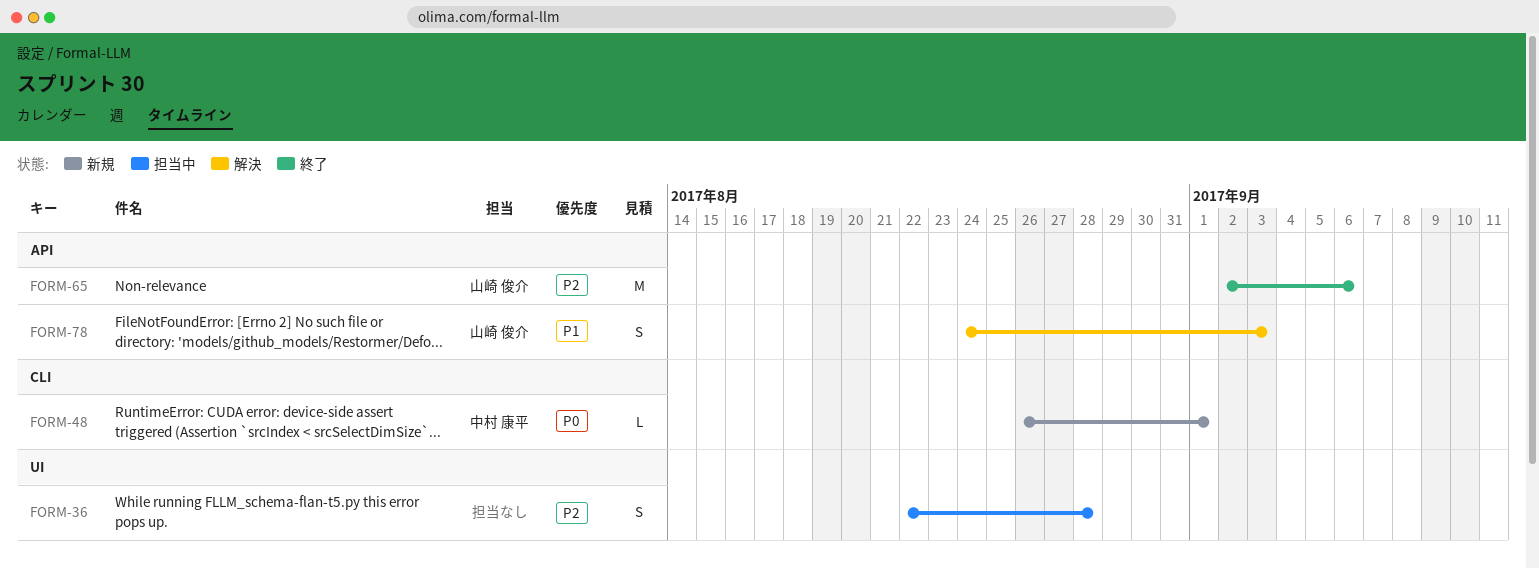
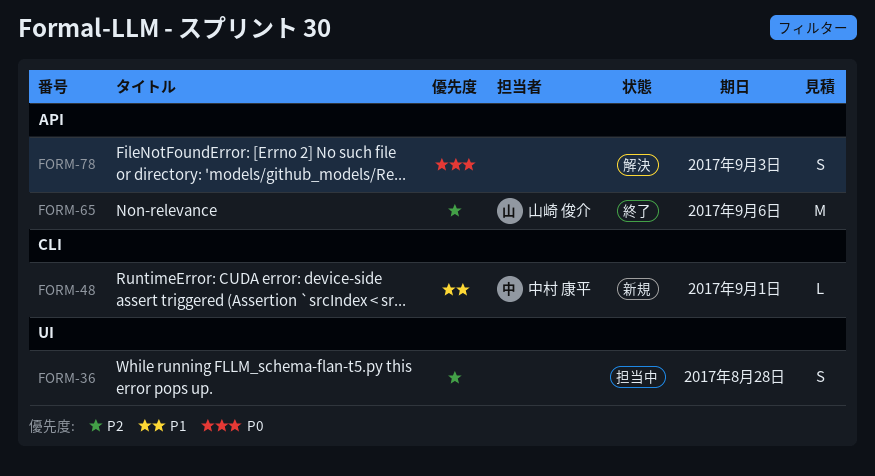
FORM-48, priority: P0 -> P1
FORM-78, owner: 山崎 俊介 -> none
FORM-78, priority: P1 -> P0

